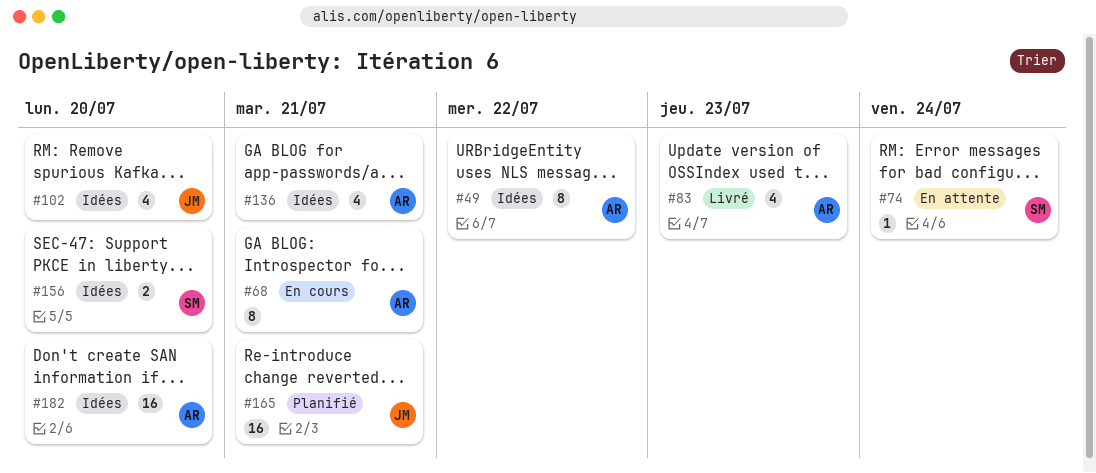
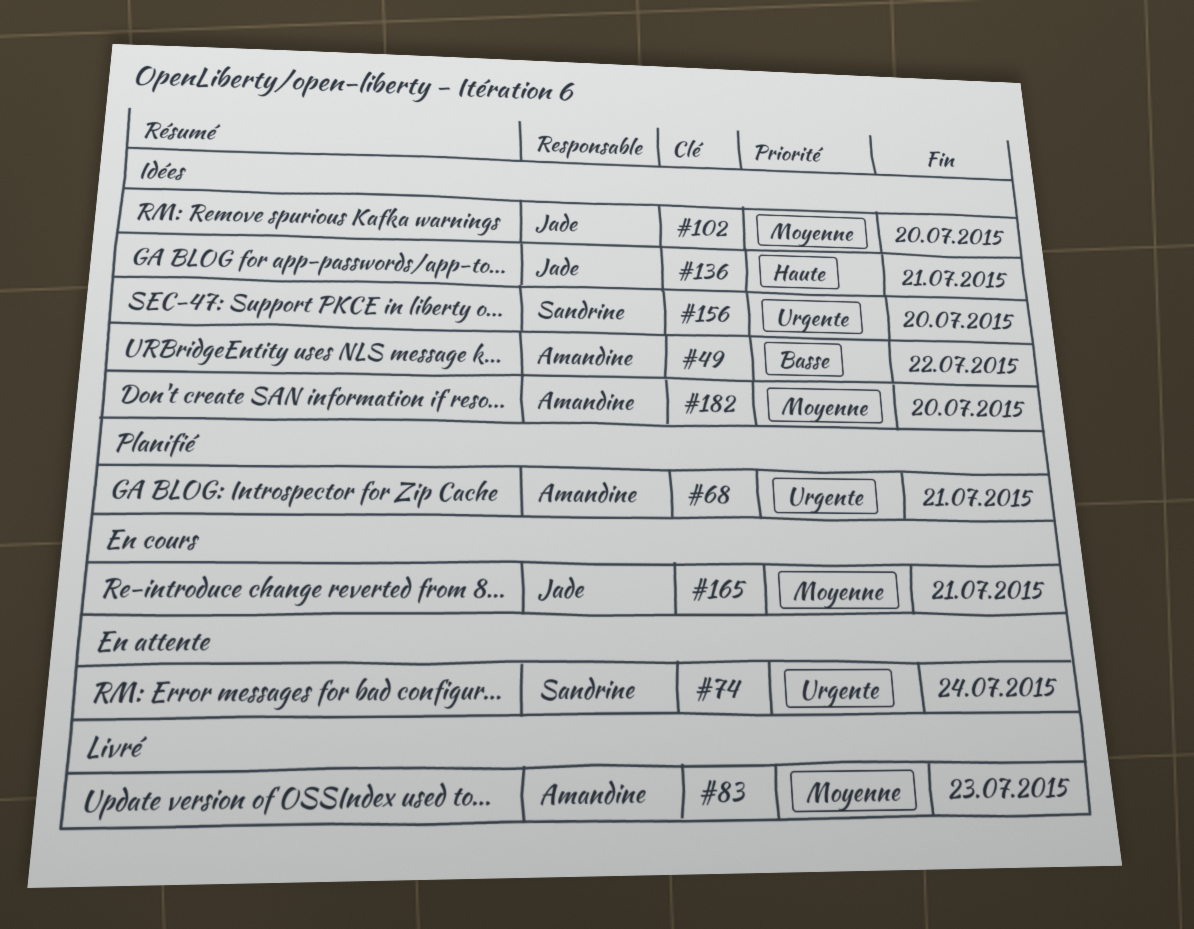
#68, status: En cours -> Planifié
#136, owner: Amandine -> Jade
#165, status: Planifié -> En cours

